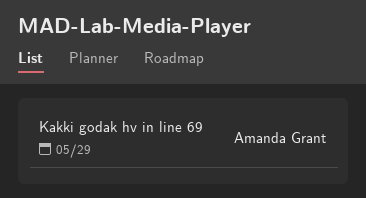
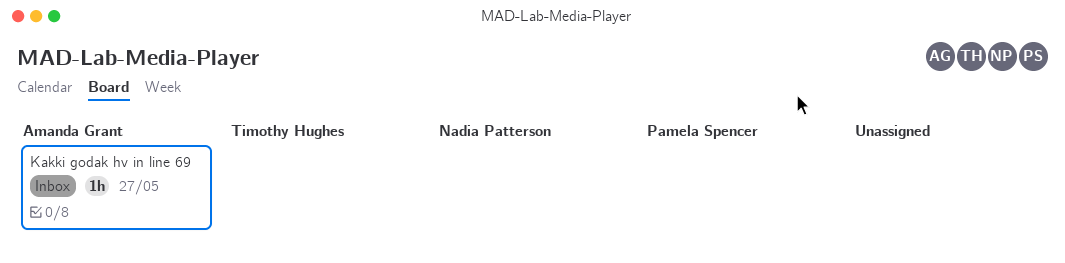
Kakki godak hv in line 69, due: May 29 -> May 27

